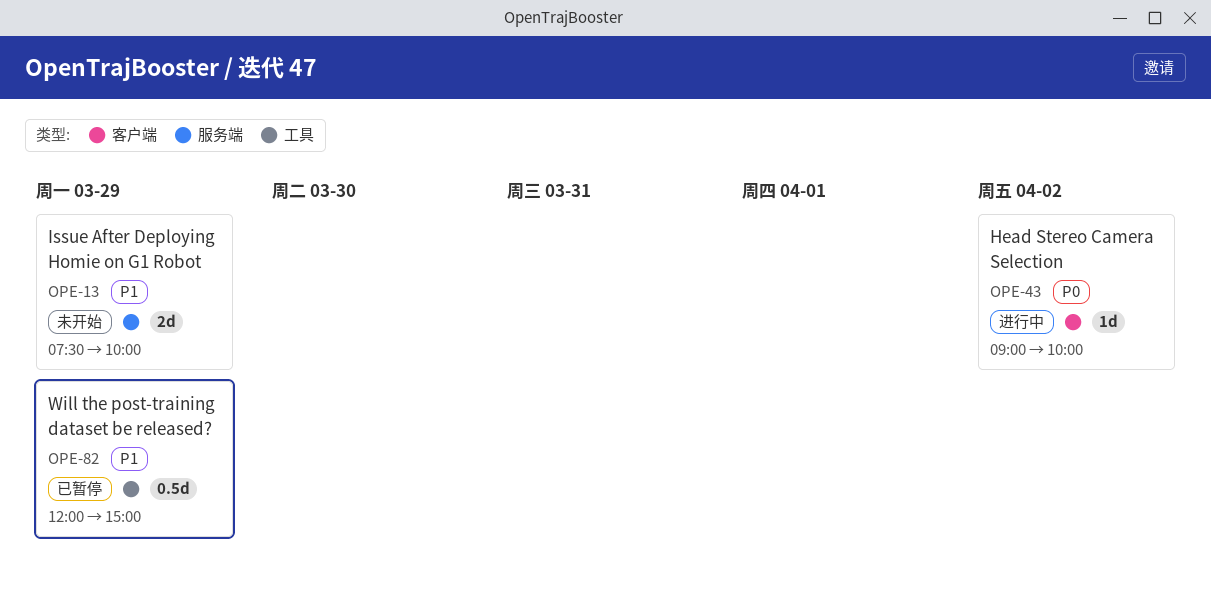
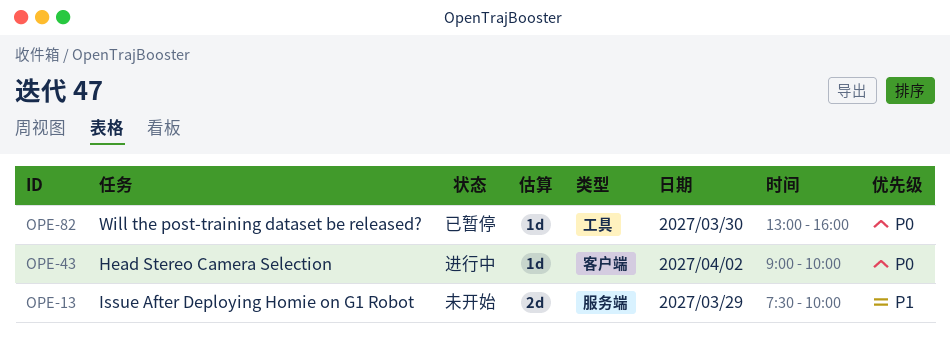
OPE-82, priority: P1 -> P0
OPE-82, estimate: 0.5d -> 1d
OPE-82, day: Mar 29 -> Mar 30
OPE-82, begins: 12:00 -> 13:00
OPE-82, ends: 15:00 -> 16:00

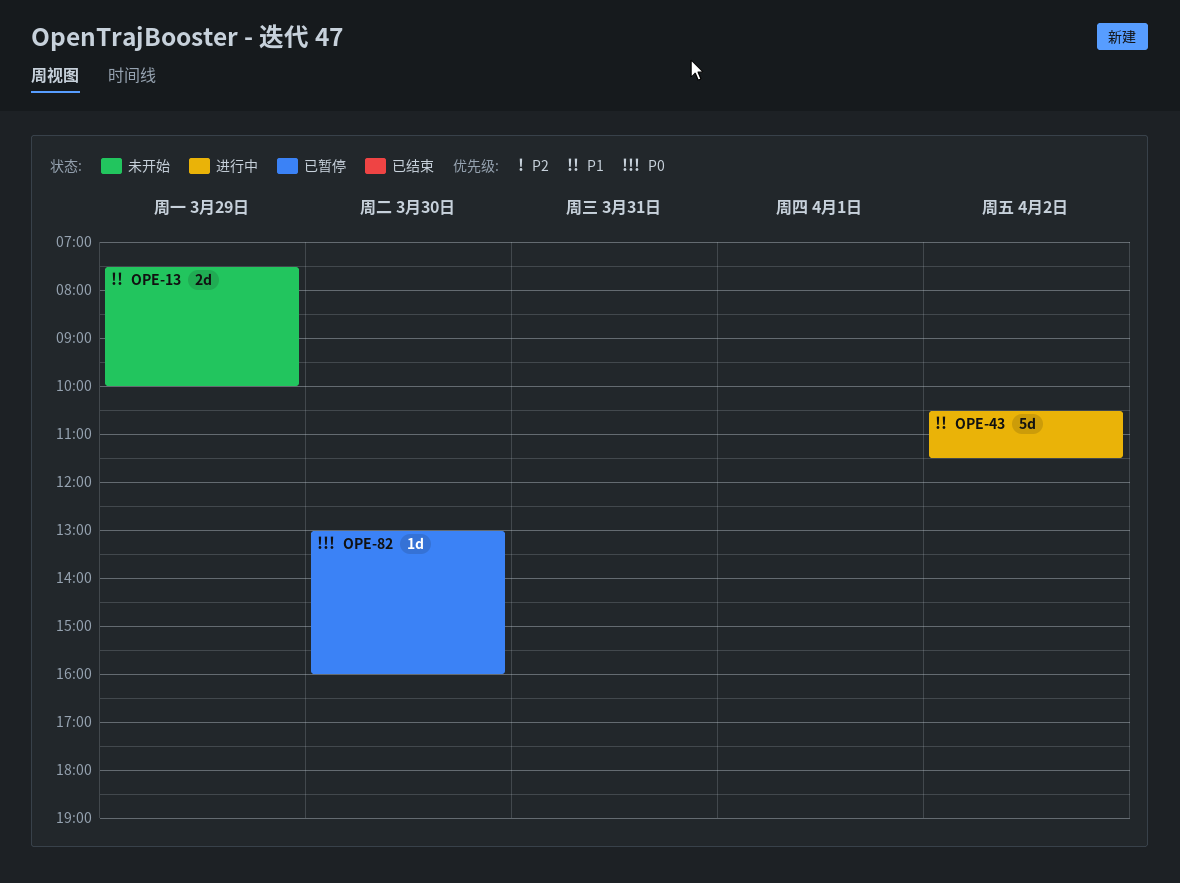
OPE-43, priority: P0 -> P1
OPE-43, estimate: 1d -> 5d
OPE-43, begins: 09:00 -> 10:30
OPE-43, ends: 10:00 -> 11:30

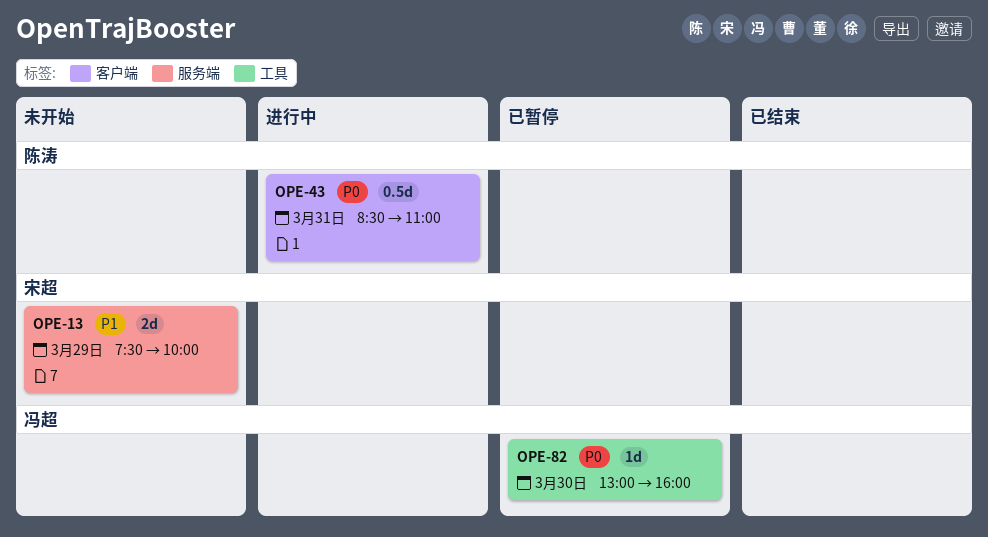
OPE-43, priority: P1 -> P0
OPE-43, estimate: 5d -> 0.5d
OPE-43, day: Apr 2 -> Mar 31
OPE-43, begins: 10:30 -> 08:30
OPE-43, ends: 11:30 -> 11:00

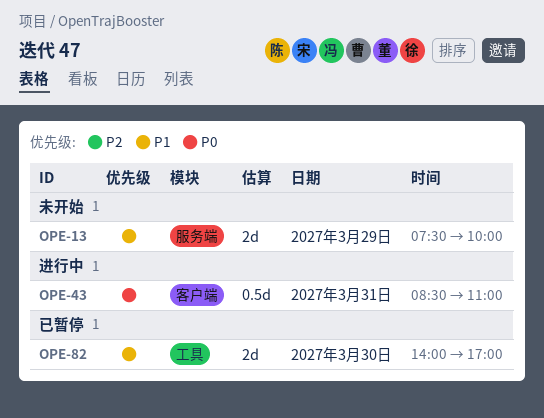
OPE-82, priority: P0 -> P1
OPE-82, estimate: 1d -> 2d
OPE-82, begins: 13:00 -> 14:00
OPE-82, ends: 16:00 -> 17:00

